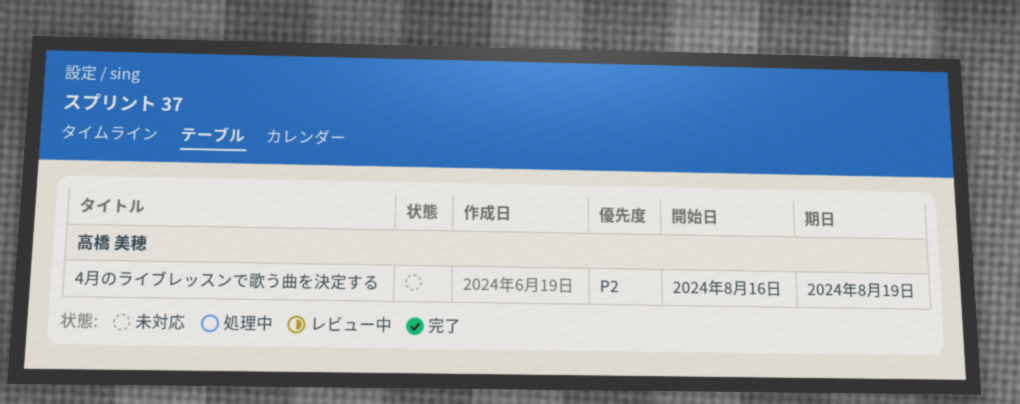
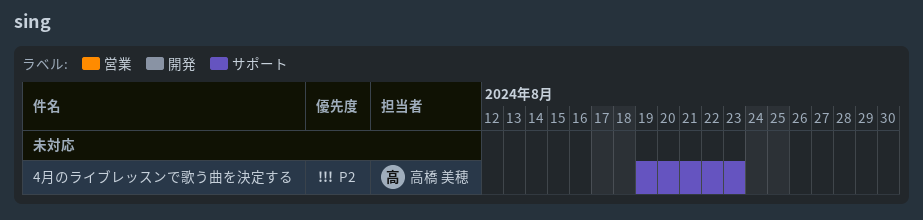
4月のライブレッスンで歌う曲を決定する, start: Aug 16 -> Aug 19
4月のライブレッスンで歌う曲を決定する, due: Aug 19 -> Aug 23

